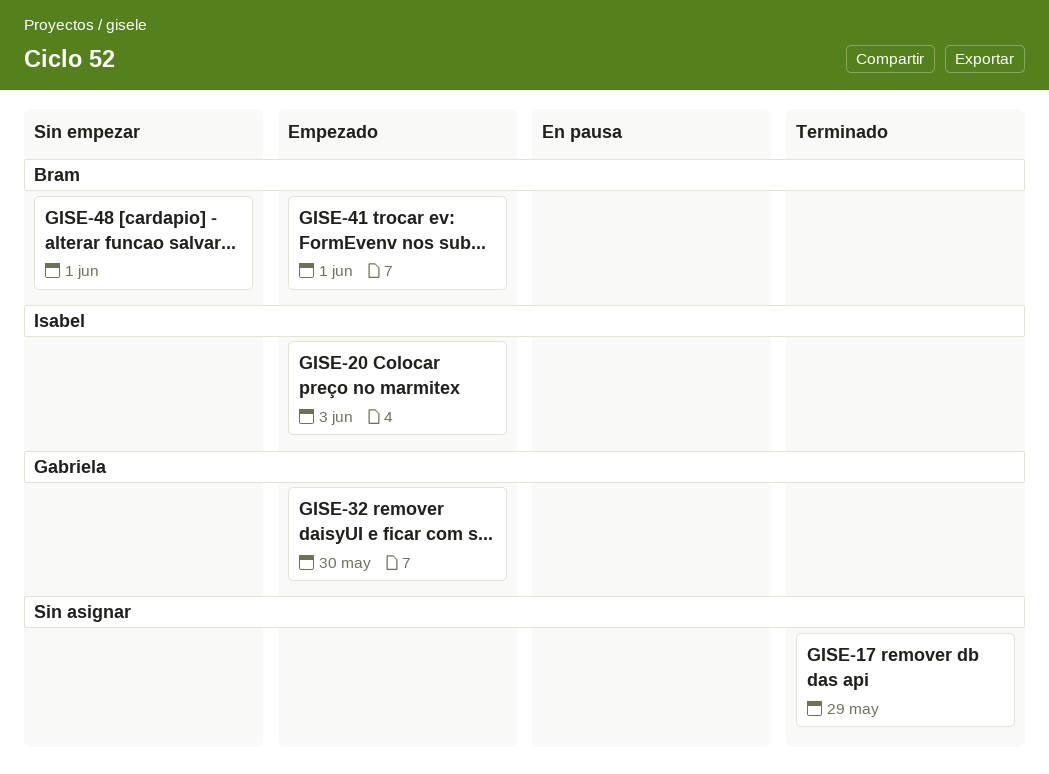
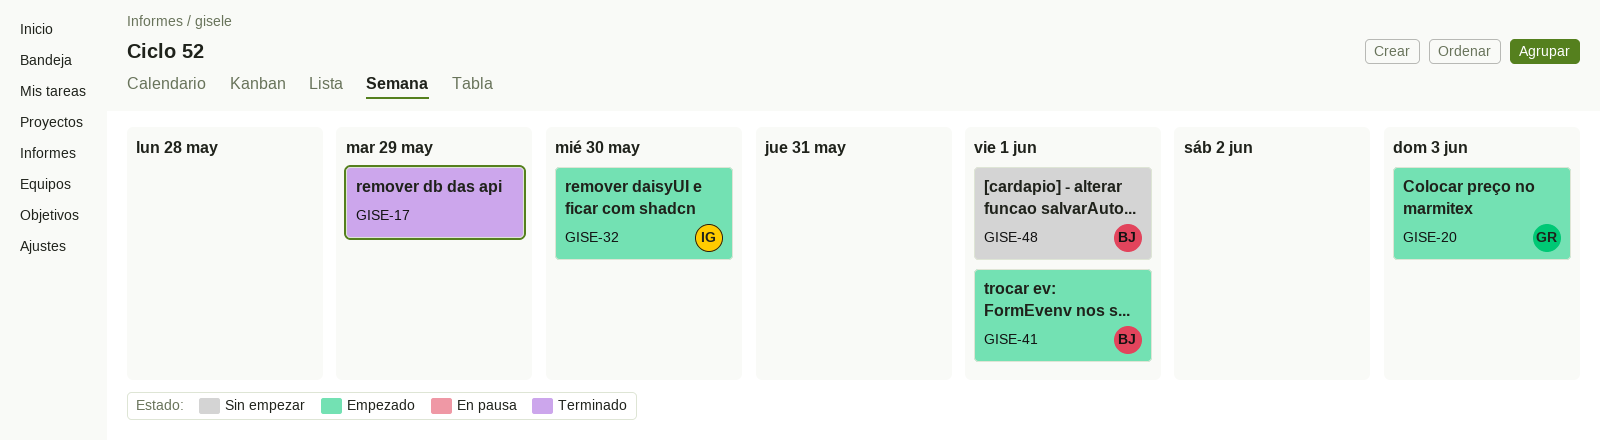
GISE-20, owner: Isabel -> Gabriela
GISE-32, owner: Gabriela -> Isabel

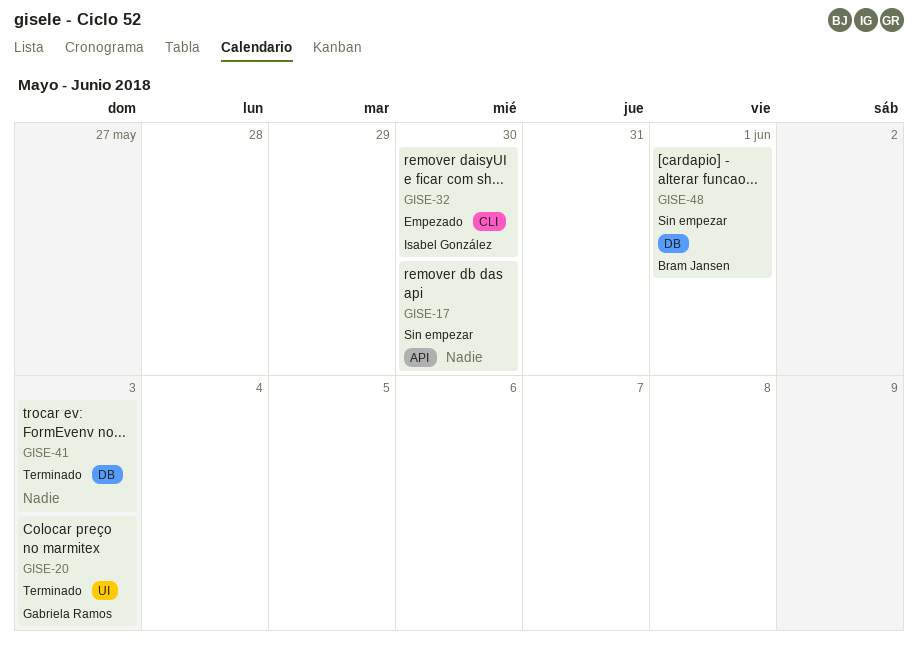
GISE-17, status: Terminado -> Sin empezar
GISE-17, due: May 29 -> May 30
GISE-20, status: Empezado -> Terminado
GISE-41, status: Empezado -> Terminado
GISE-41, owner: Bram Jansen -> none
GISE-41, due: Jun 1 -> Jun 3

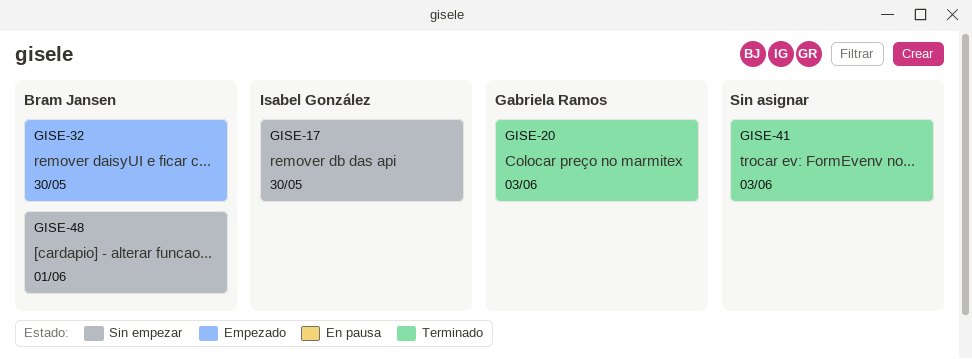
GISE-17, owner: none -> Isabel González
GISE-32, owner: Isabel González -> Bram Jansen

